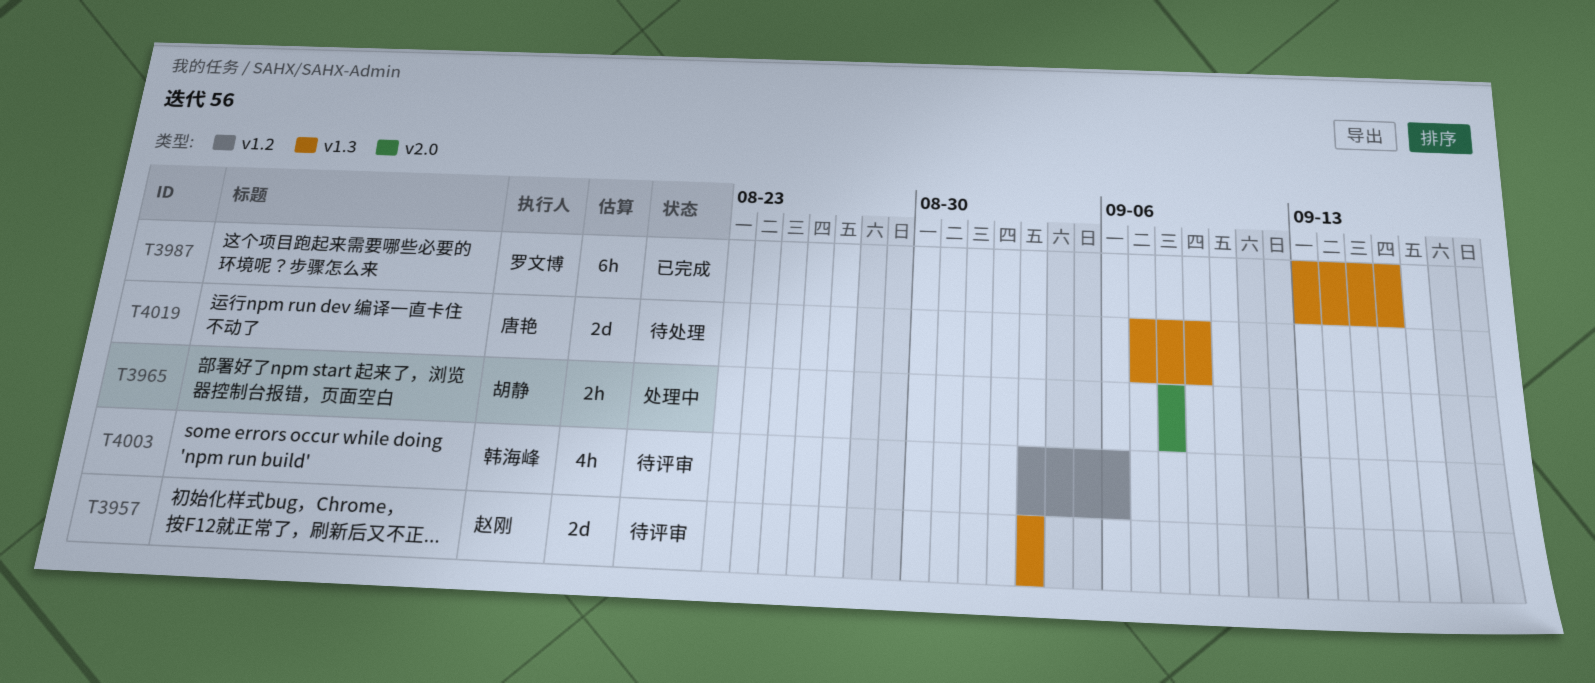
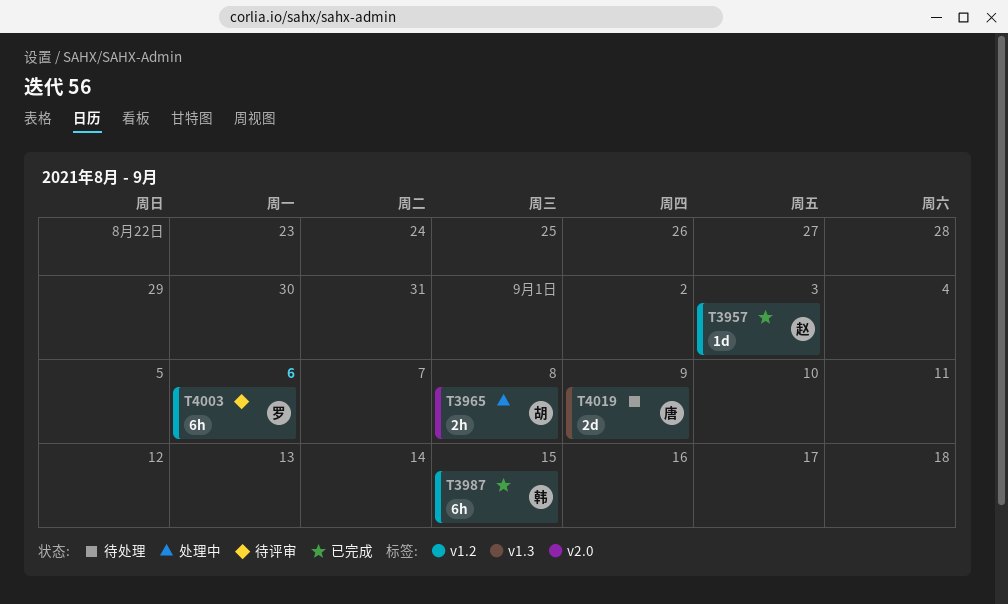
T3957, status: 待评审 -> 已完成
T3957, label: v1.3 -> v1.2
T3957, estimate: 2d -> 1d
T3987, owner: 罗文博 -> 韩海峰
T3987, label: v1.3 -> v1.2
T3987, due: Sep 16 -> Sep 15
T4003, owner: 韩海峰 -> 罗文博
T4003, estimate: 4h -> 6h

